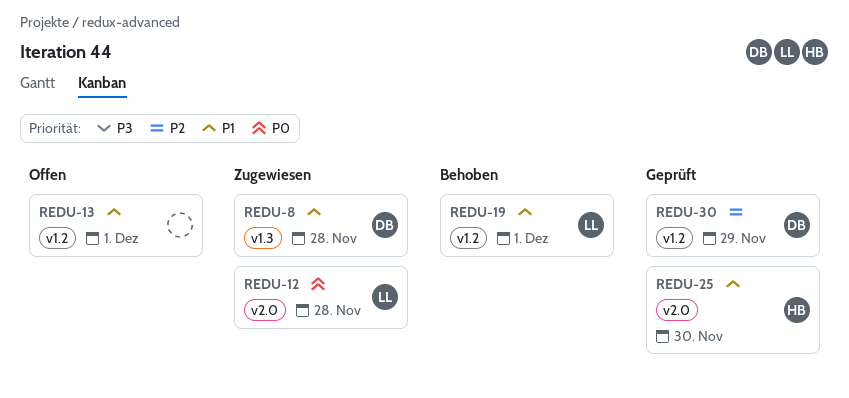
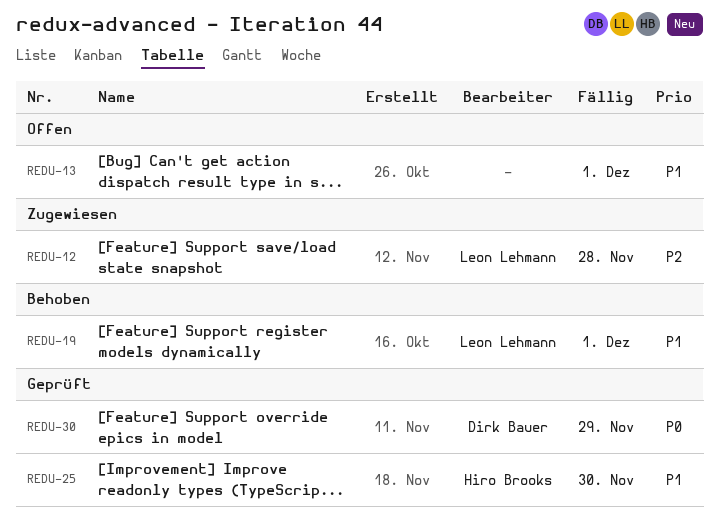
REDU-8: present -> none
REDU-12, priority: P0 -> P2
REDU-30, priority: P2 -> P0

